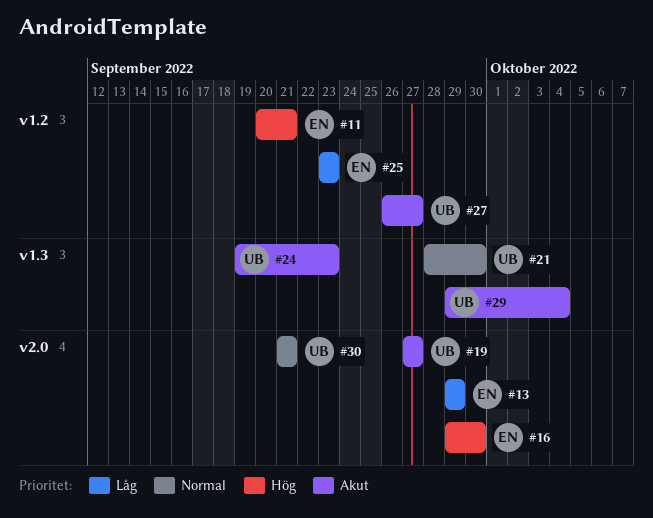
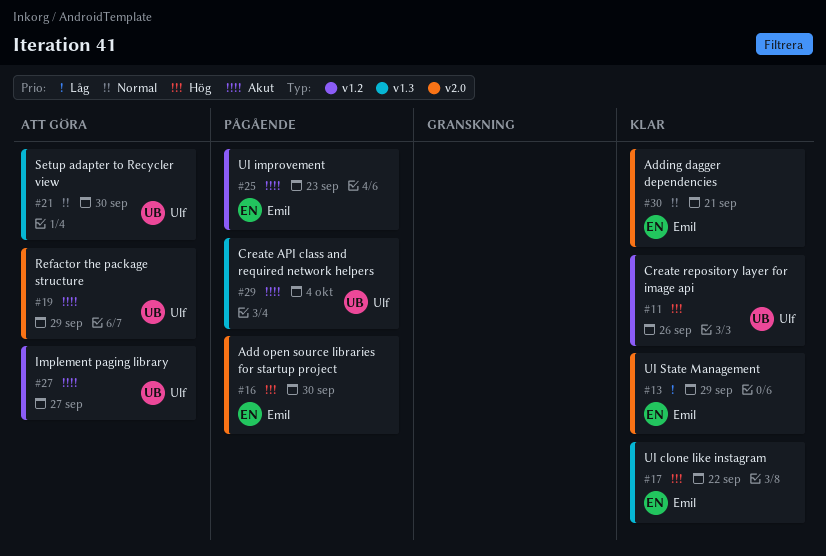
#11, owner: Emil -> Ulf
#11, due: Sep 21 -> Sep 26
#17: none -> present
#19, due: Sep 27 -> Sep 29
#24: present -> none
#25, priority: Låg -> Akut
#30, owner: Ulf -> Emil

